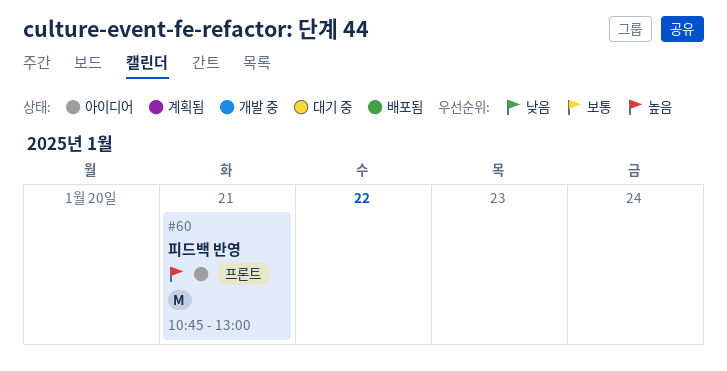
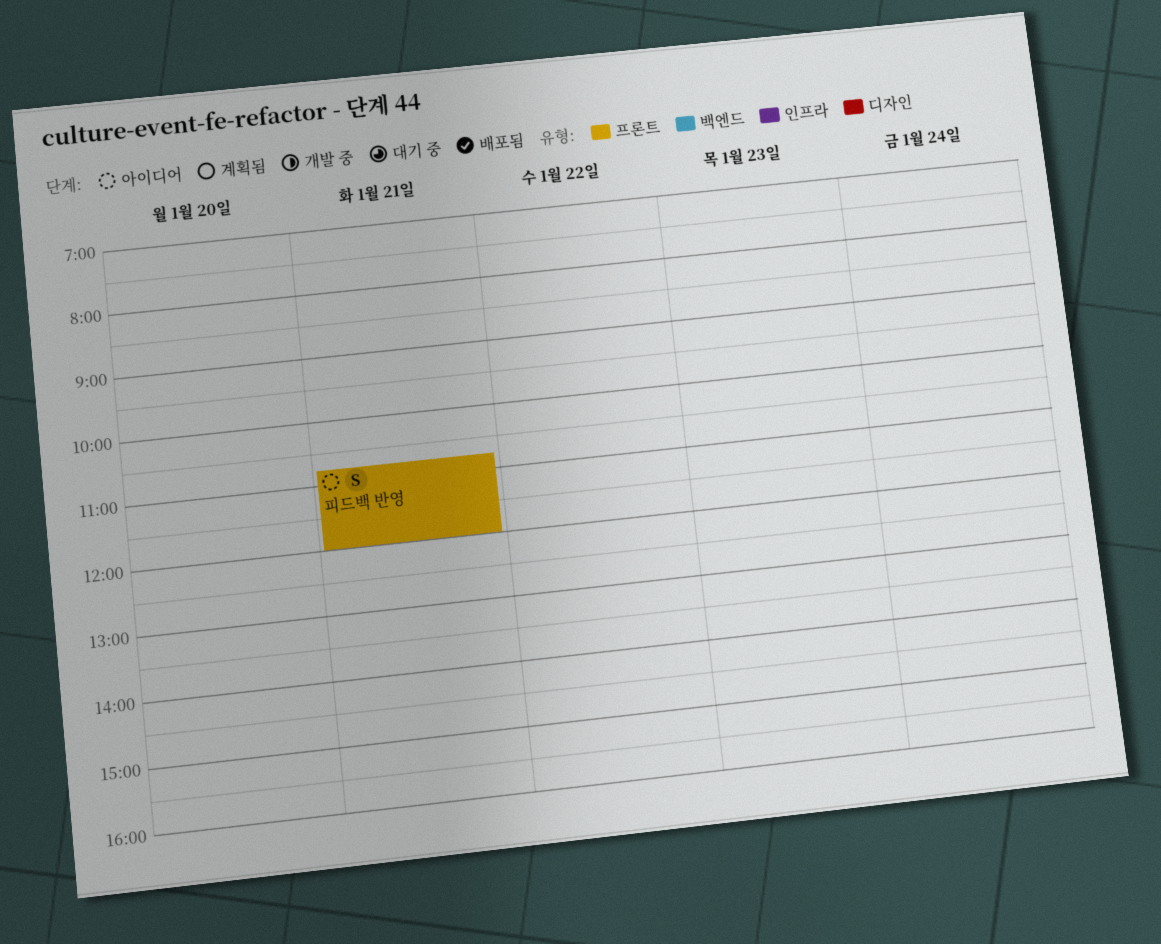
피드백 반영, estimate: M -> S
피드백 반영, ends: 13:00 -> 12:00

